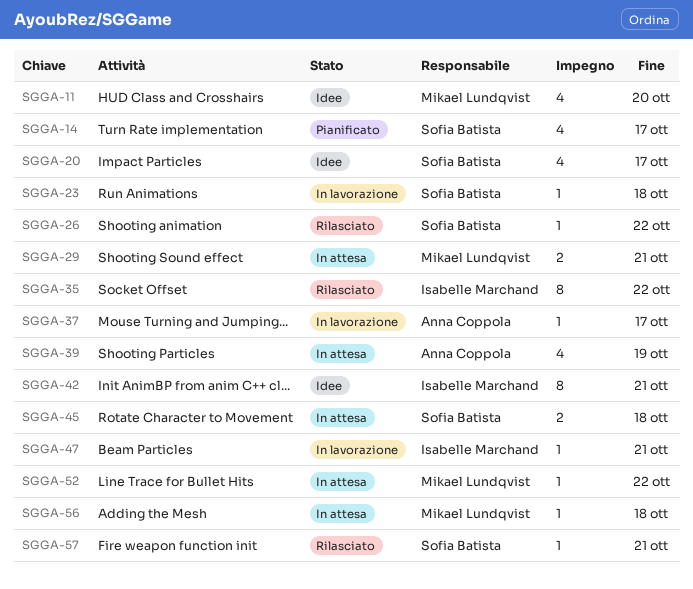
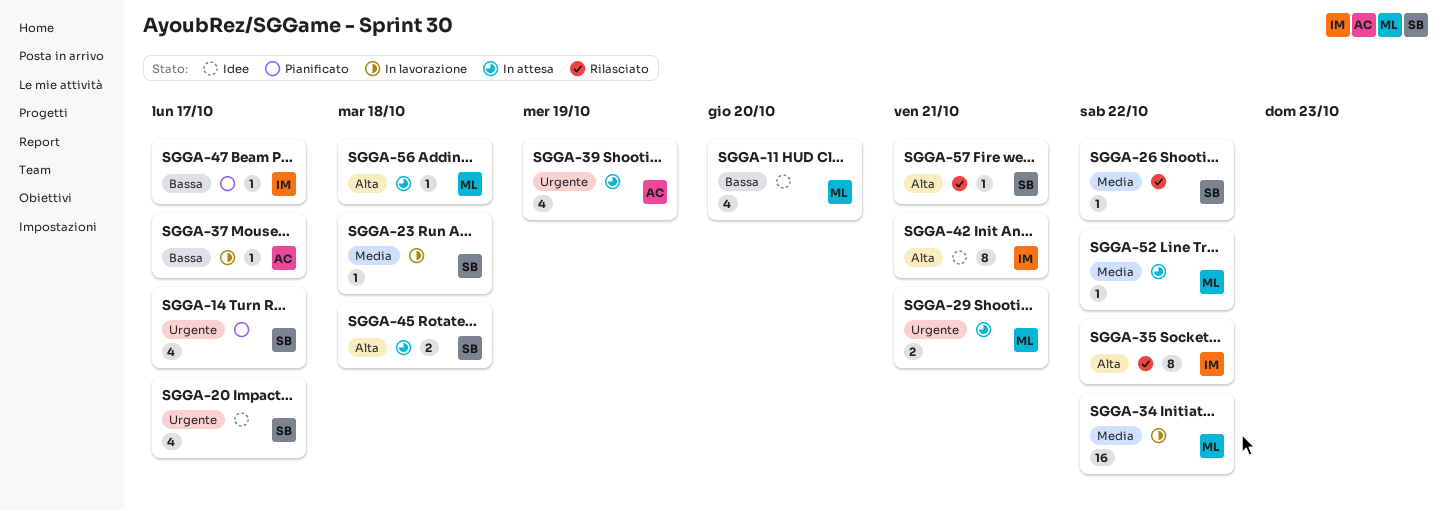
SGGA-34: none -> present
SGGA-47, status: In lavorazione -> Pianificato
SGGA-47, due: Oct 21 -> Oct 17

